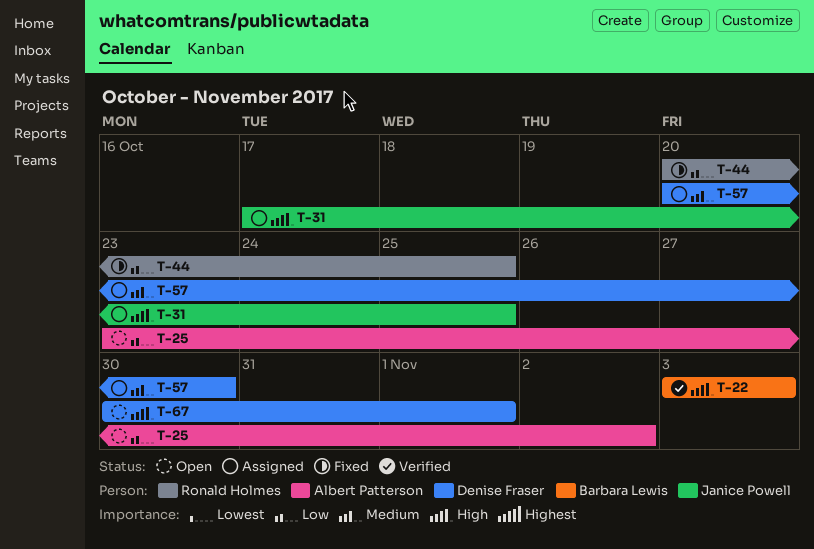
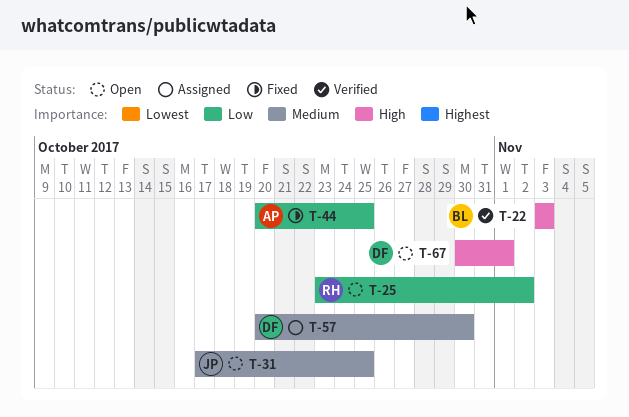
T-25, owner: Albert Patterson -> Ronald Holmes
T-31, status: Assigned -> Open
T-31, priority: High -> Medium
T-44, owner: Ronald Holmes -> Albert Patterson

